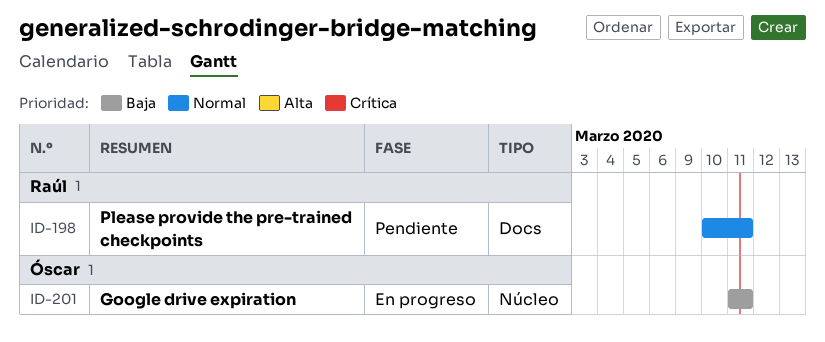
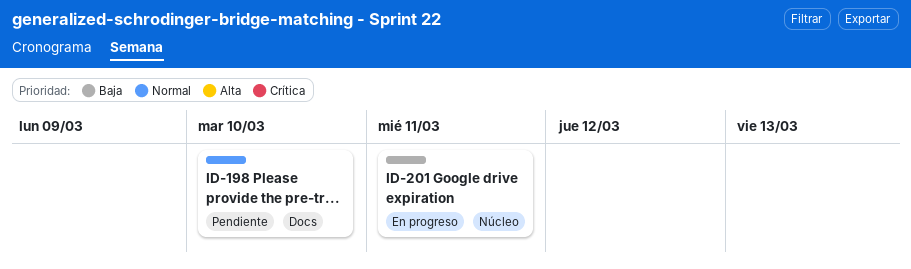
ID-198, due: Mar 11 -> Mar 10

